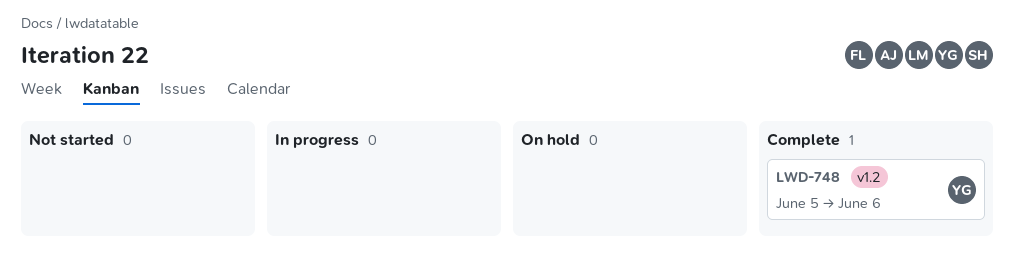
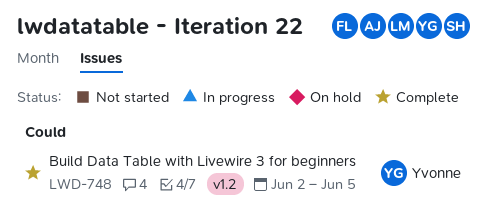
LWD-748, start: Jun 5 -> Jun 2
LWD-748, due: Jun 6 -> Jun 5

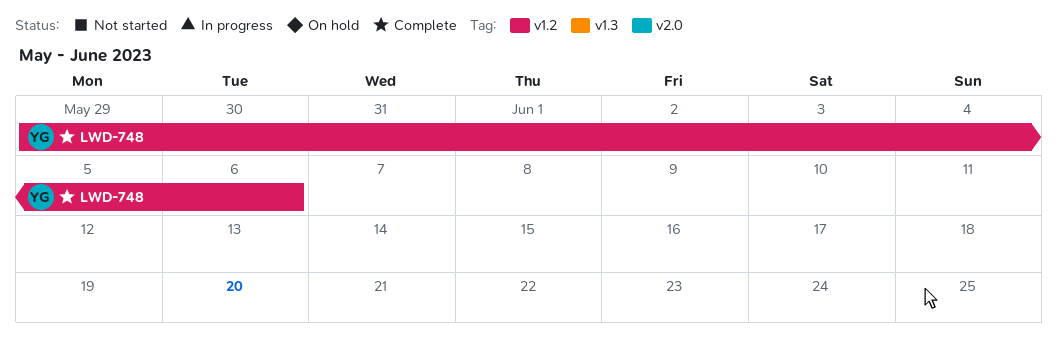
LWD-748, start: Jun 2 -> May 29
LWD-748, due: Jun 5 -> Jun 6

